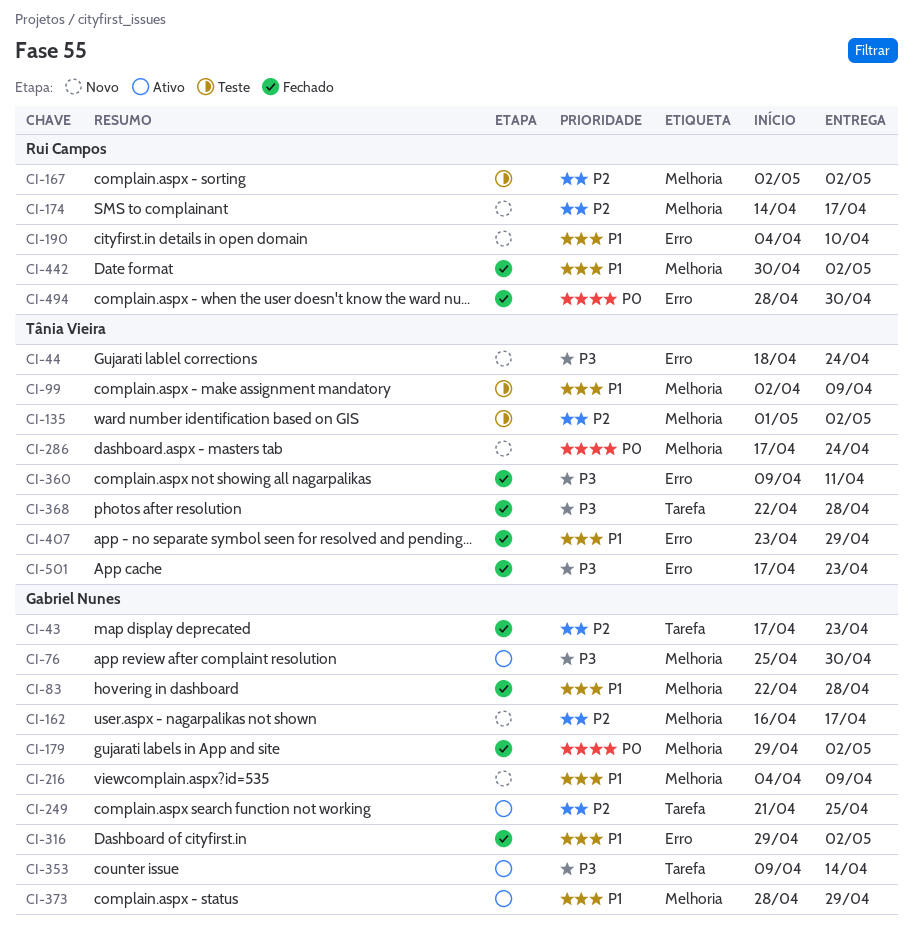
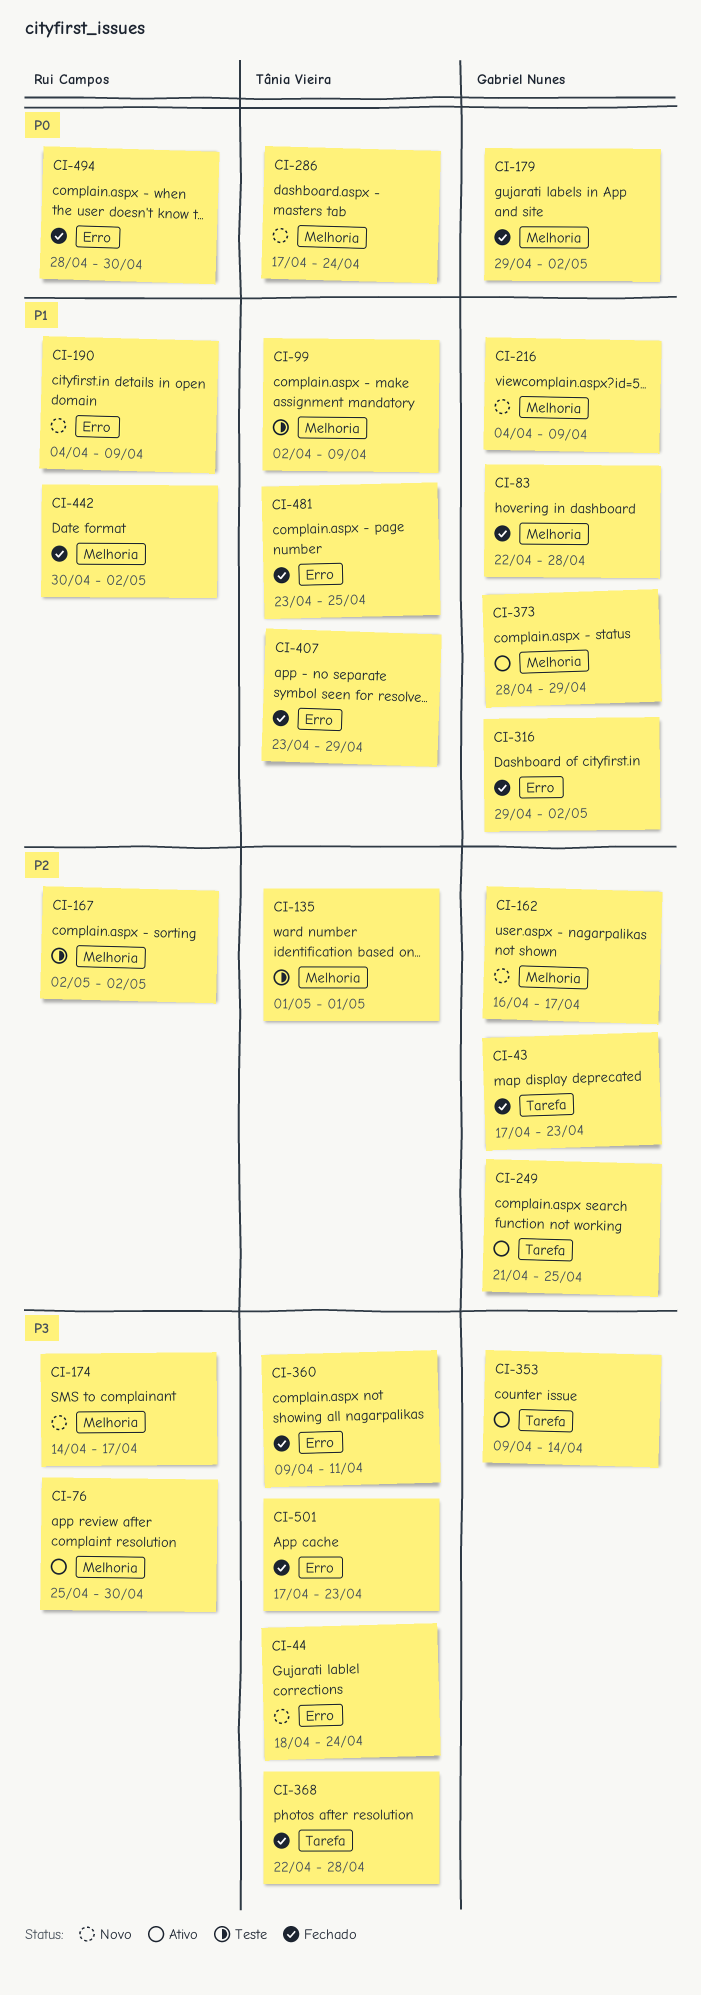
CI-76, owner: Gabriel Nunes -> Rui Campos
CI-135, due: May 2 -> May 1
CI-174, priority: P2 -> P3
CI-190, due: Apr 10 -> Apr 9
CI-481: none -> present

